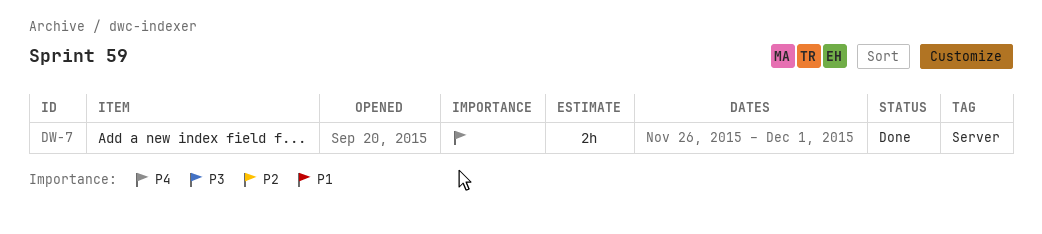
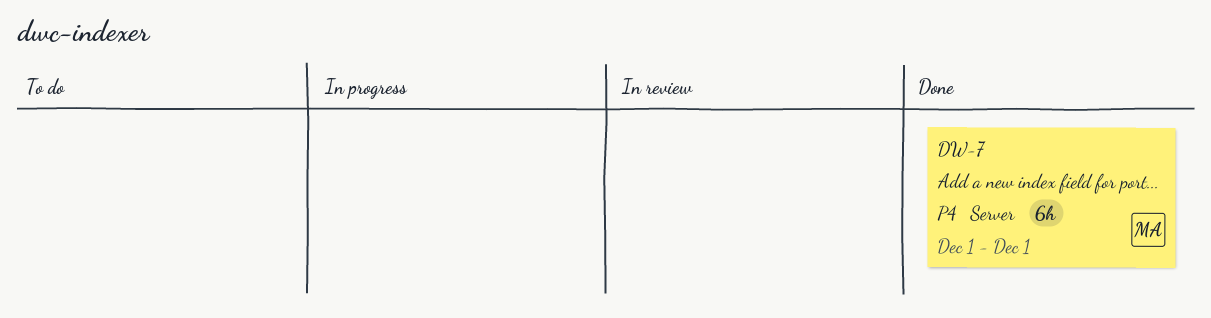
DW-7, estimate: 2h -> 6h
DW-7, start: Nov 26 -> Dec 1

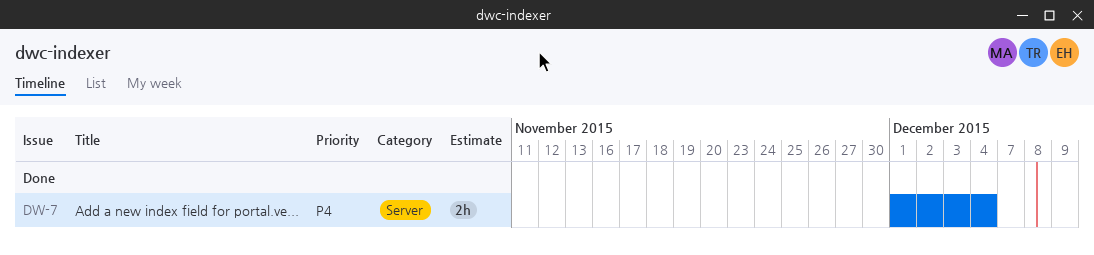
DW-7, estimate: 6h -> 2h
DW-7, due: Dec 1 -> Dec 4

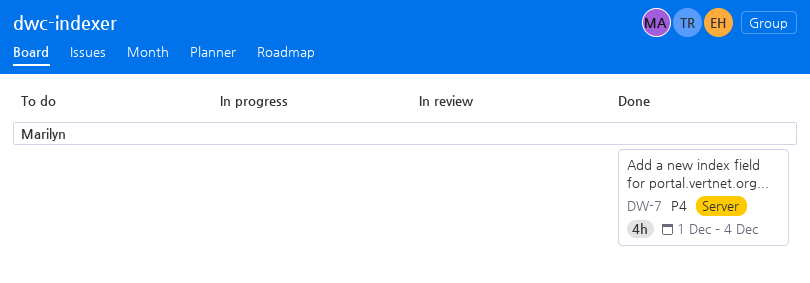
DW-7, estimate: 2h -> 4h

